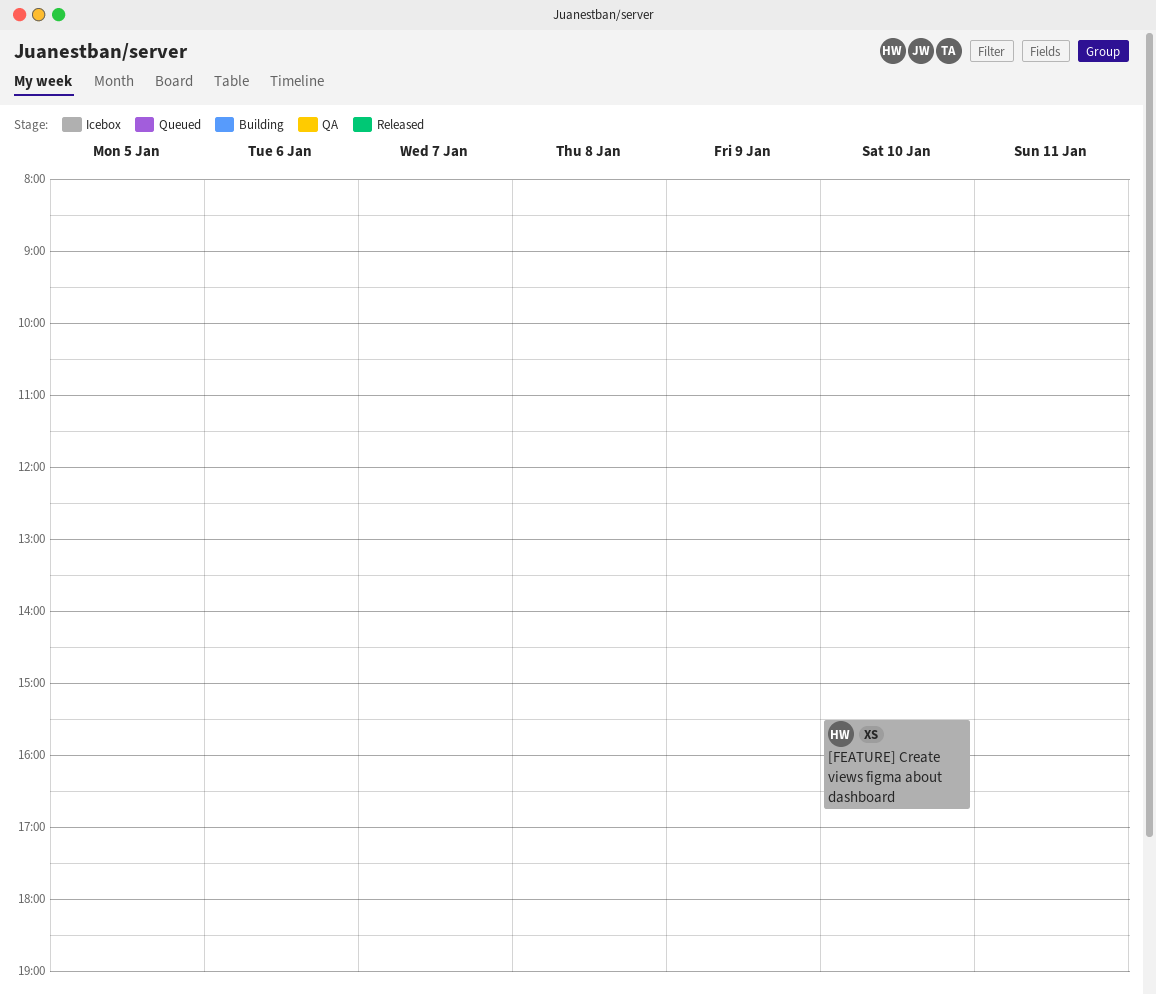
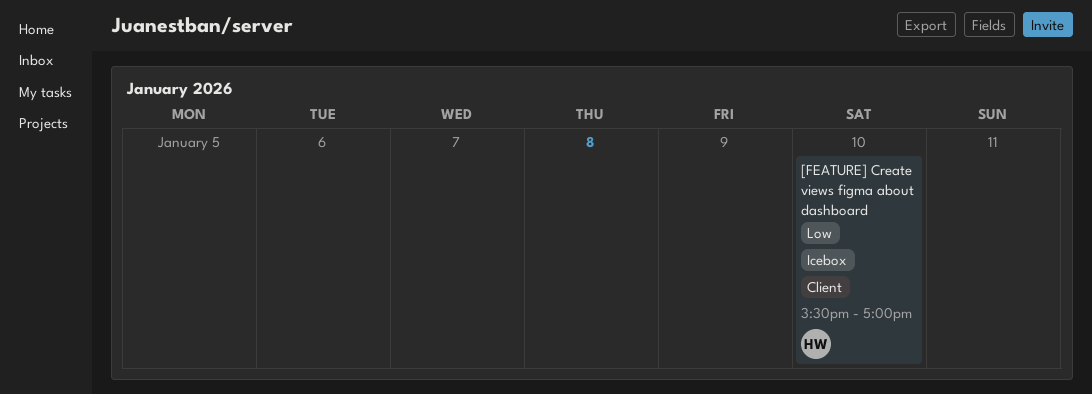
[FEATURE] Create views figma about dashboard, ends: 16:45 -> 17:00

